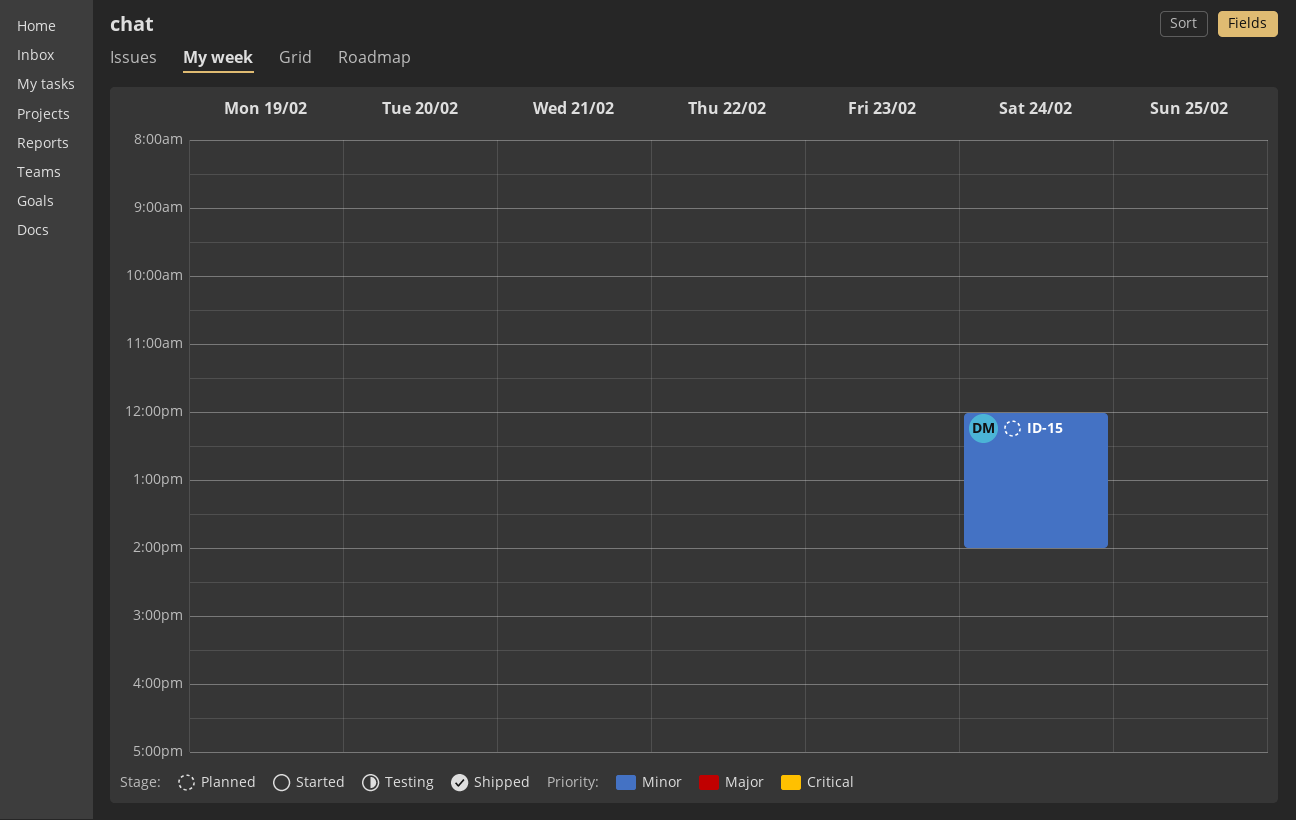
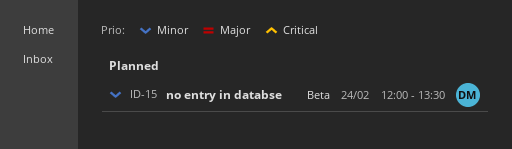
ID-15, ends: 14:00 -> 13:30

